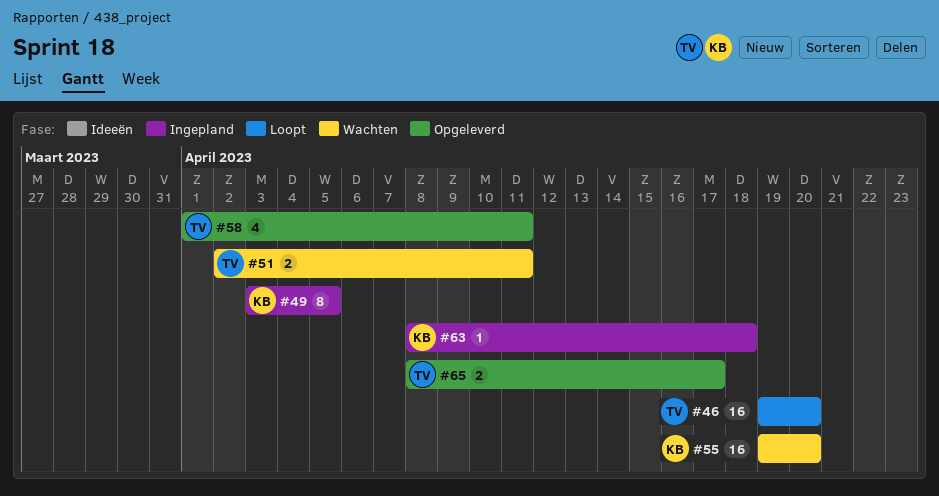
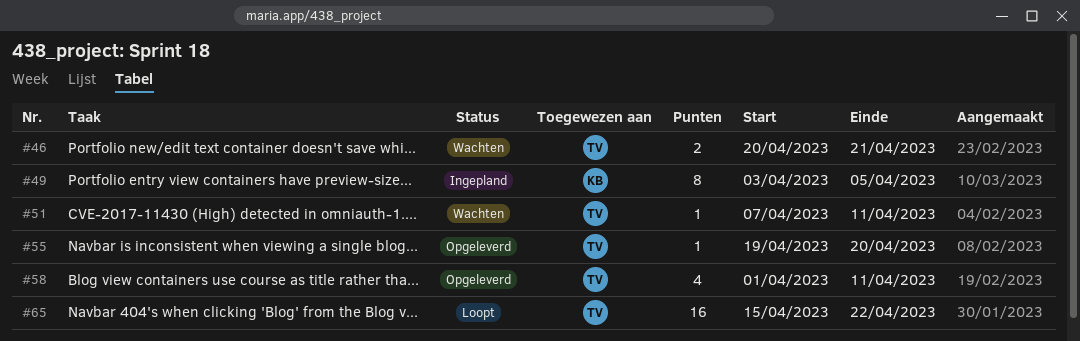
#46, status: Loopt -> Wachten
#46, estimate: 16 -> 2
#46, start: Apr 19 -> Apr 20
#46, due: Apr 20 -> Apr 21
#51, estimate: 2 -> 1
#51, start: Apr 2 -> Apr 7
#55, status: Wachten -> Opgeleverd
#55, owner: KB -> TV
#55, estimate: 16 -> 1
#63: present -> none
#65, status: Opgeleverd -> Loopt
#65, estimate: 2 -> 16
#65, start: Apr 8 -> Apr 15
#65, due: Apr 17 -> Apr 22

